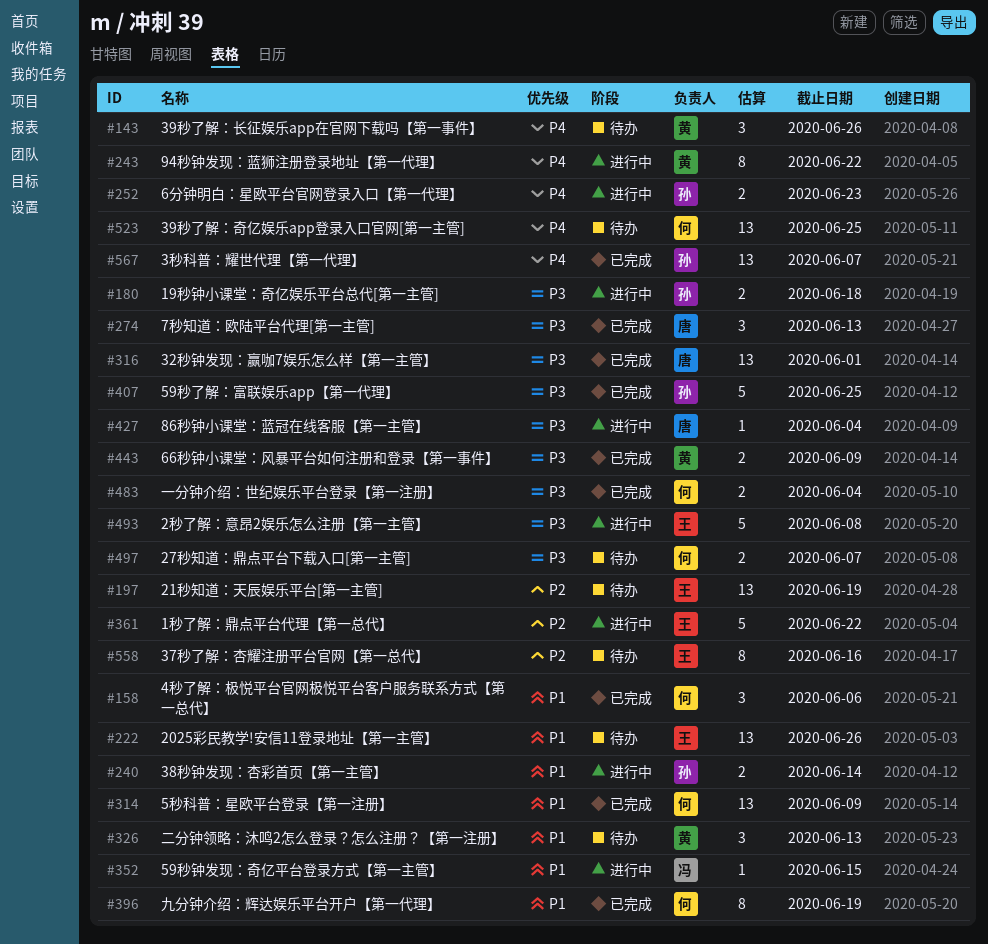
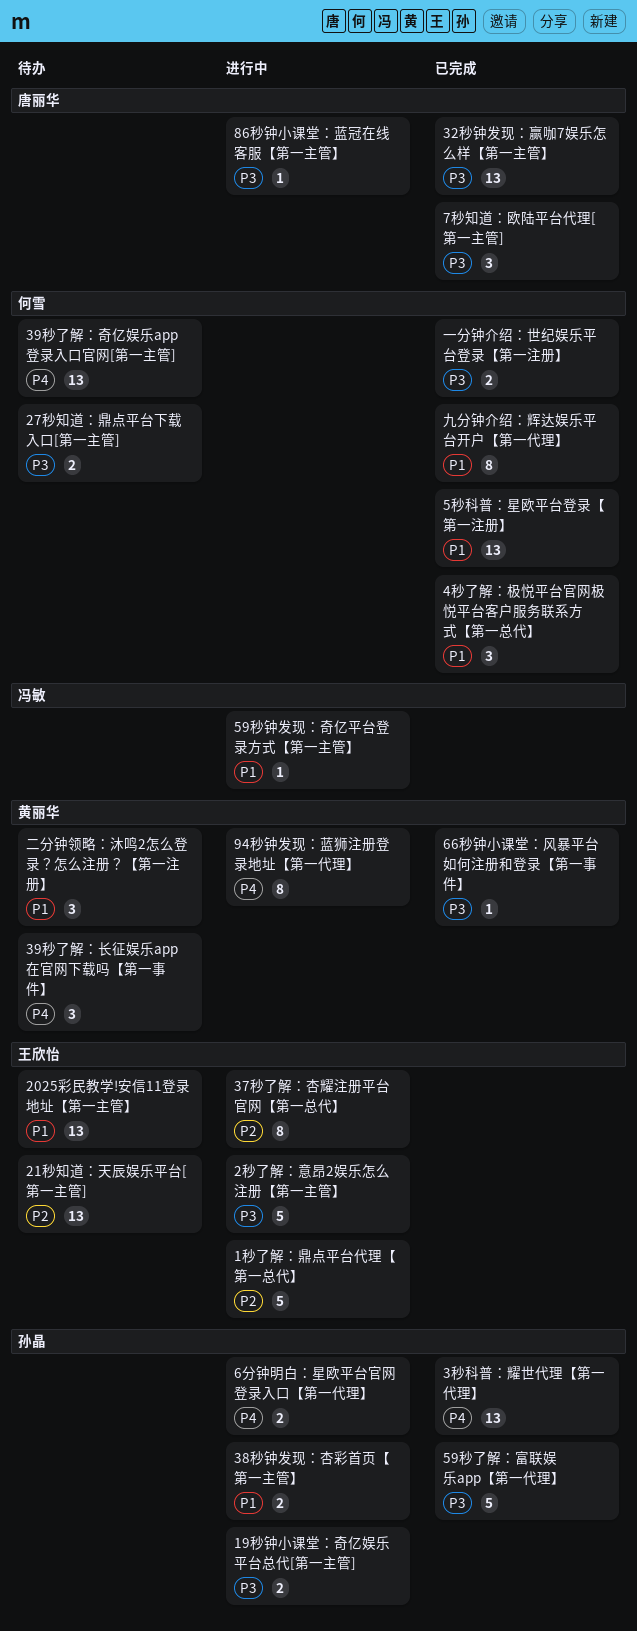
37秒了解：杏耀注册平台官网【第一总代】, status: 待办 -> 进行中
66秒钟小课堂：风暴平台如何注册和登录【第一事件】, estimate: 2 -> 1

